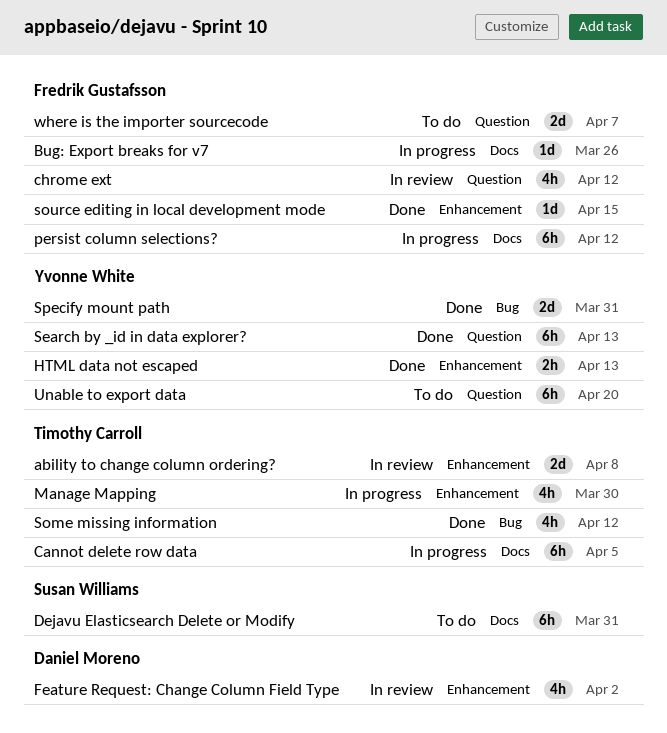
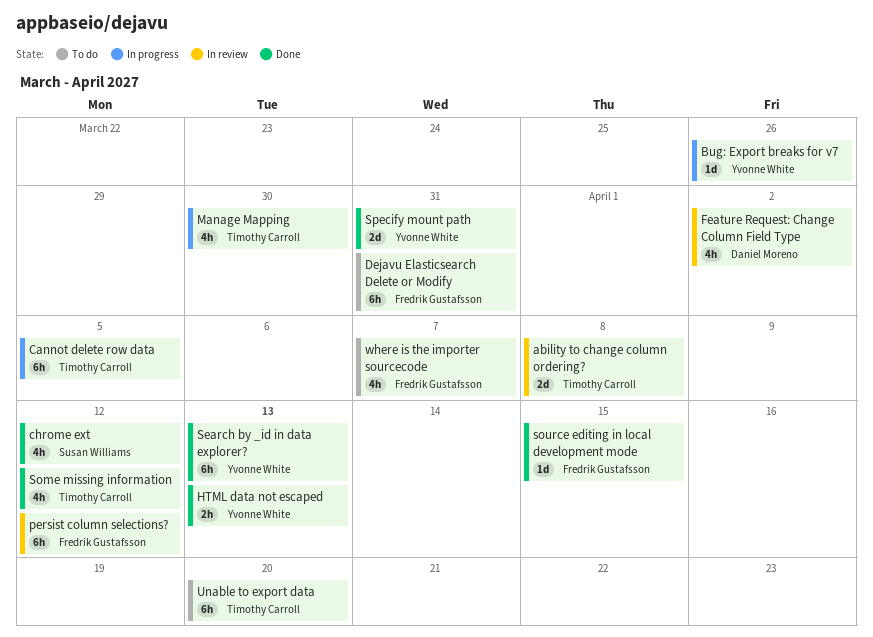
Bug: Export breaks for v7, owner: Fredrik Gustafsson -> Yvonne White
chrome ext, status: In review -> Done
chrome ext, owner: Fredrik Gustafsson -> Susan Williams
Dejavu Elasticsearch Delete or Modify, owner: Susan Williams -> Fredrik Gustafsson
persist column selections?, status: In progress -> In review
Unable to export data, owner: Yvonne White -> Timothy Carroll
where is the importer sourcecode, estimate: 2d -> 4h

